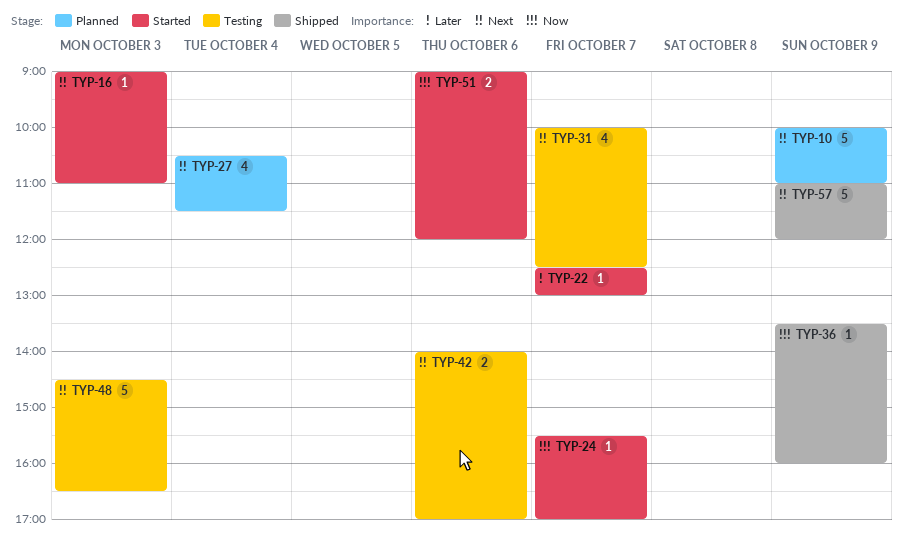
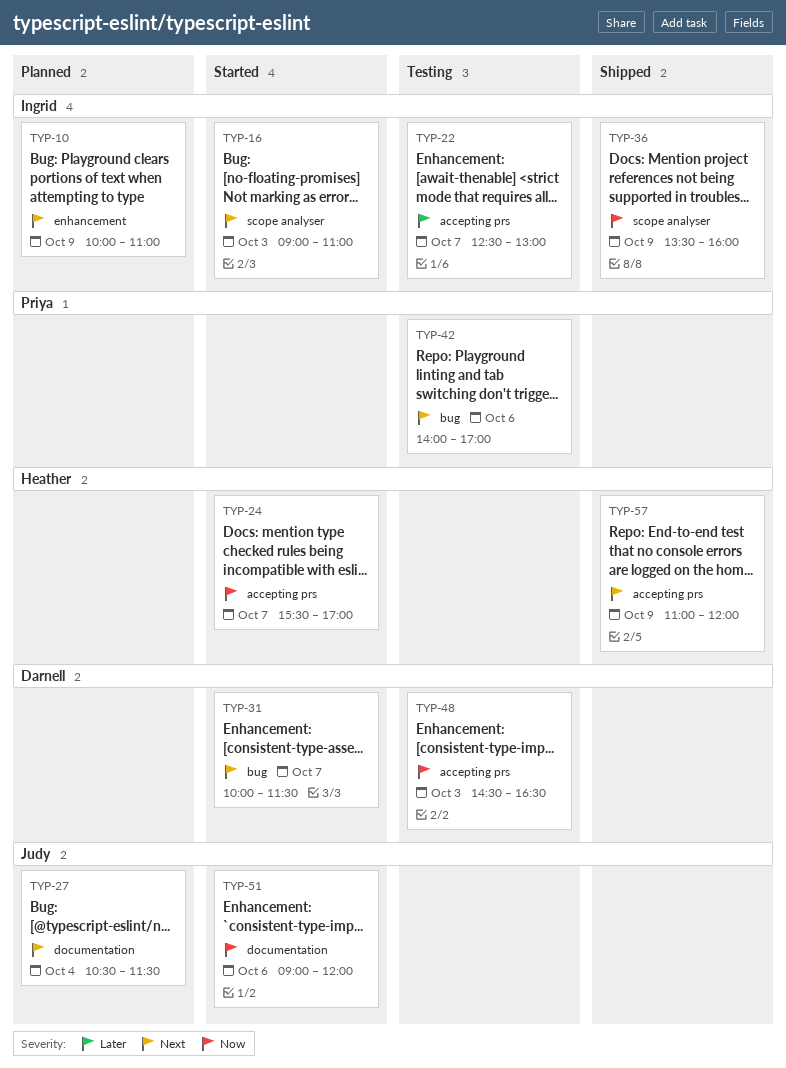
TYP-22, status: Started -> Testing
TYP-31, status: Testing -> Started
TYP-31, ends: 12:30 -> 11:30
TYP-48, priority: Next -> Now

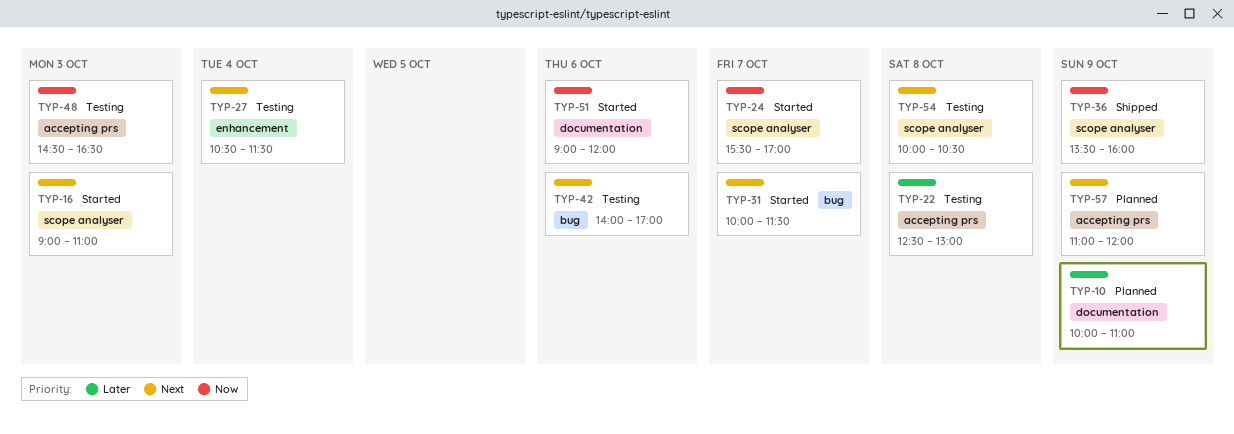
TYP-10, priority: Next -> Later
TYP-10, label: enhancement -> documentation
TYP-22, day: Oct 7 -> Oct 8
TYP-24, label: accepting prs -> scope analyser
TYP-27, status: Planned -> Testing
TYP-27, label: documentation -> enhancement
TYP-54: none -> present
TYP-57, status: Shipped -> Planned

